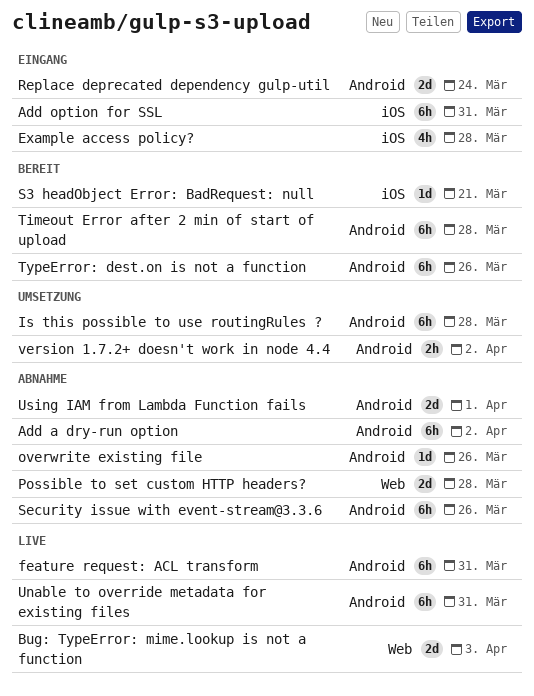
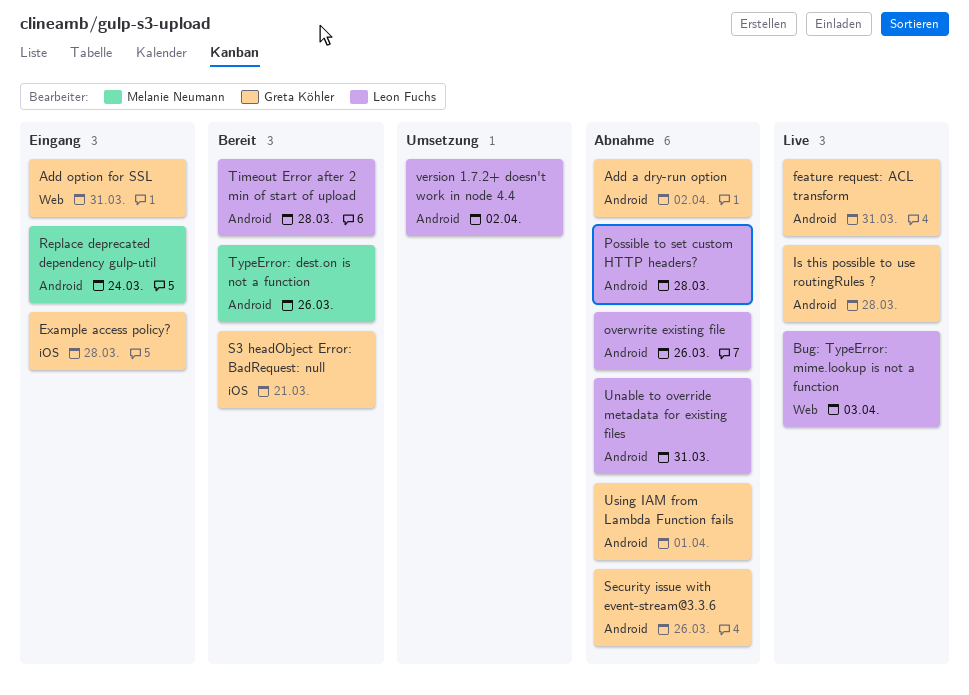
Add option for SSL, label: iOS -> Web
Is this possible to use routingRules ?, status: Umsetzung -> Live
Possible to set custom HTTP headers?, label: Web -> Android
Unable to override metadata for existing files, status: Live -> Abnahme

